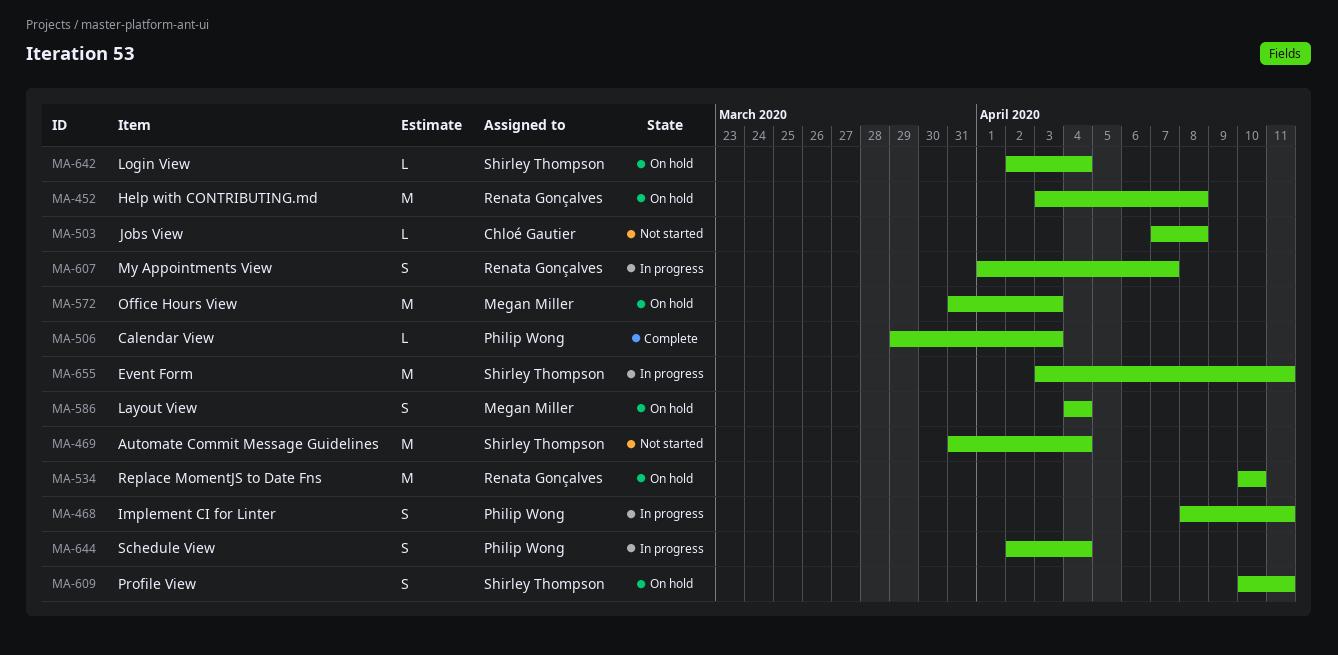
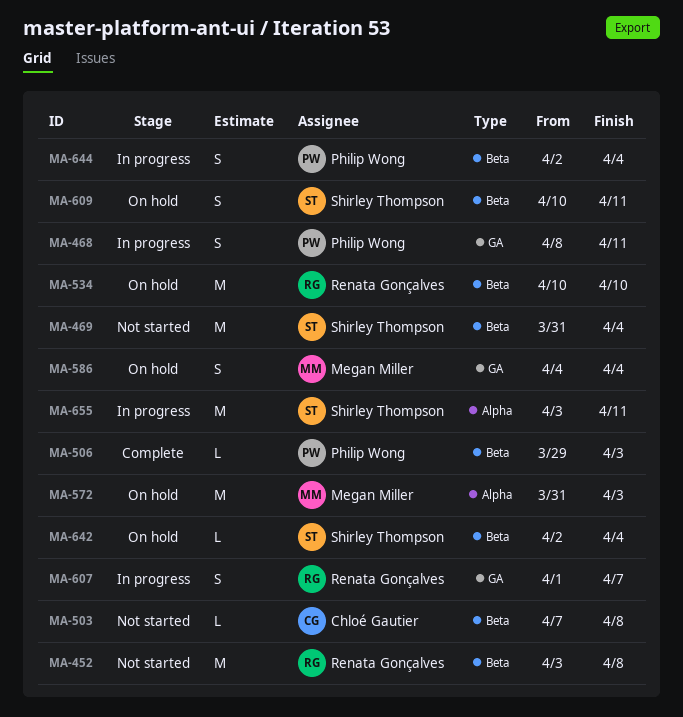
MA-452, status: On hold -> Not started

